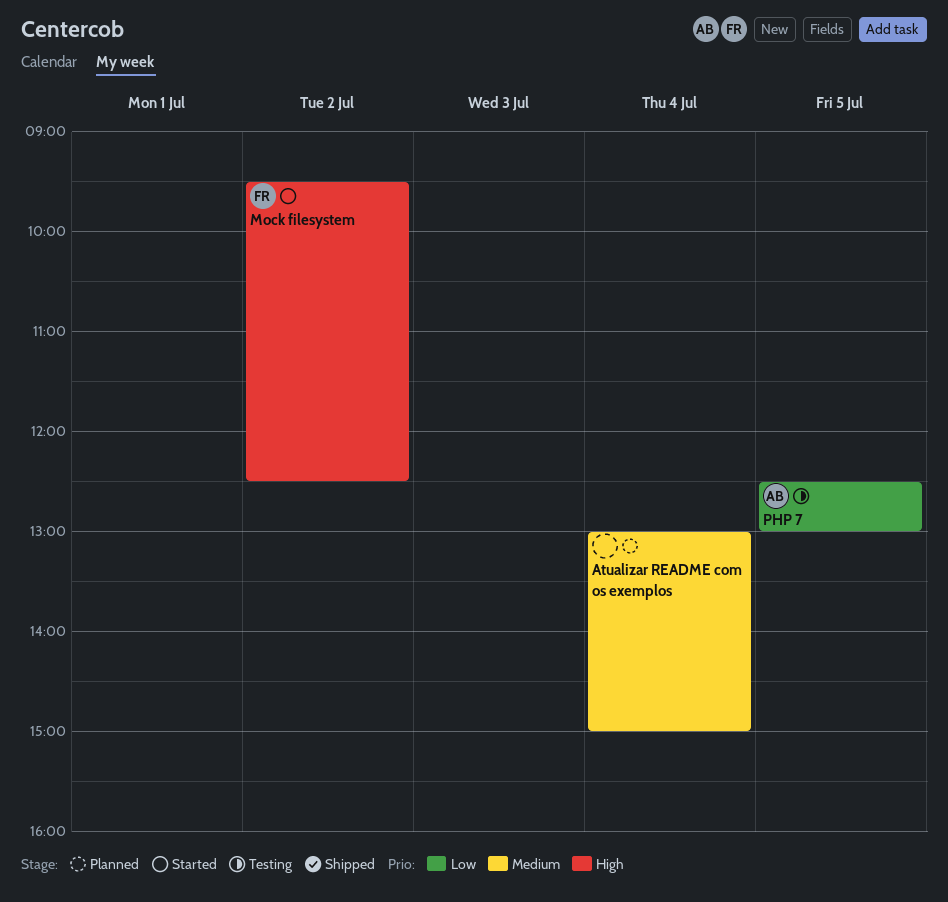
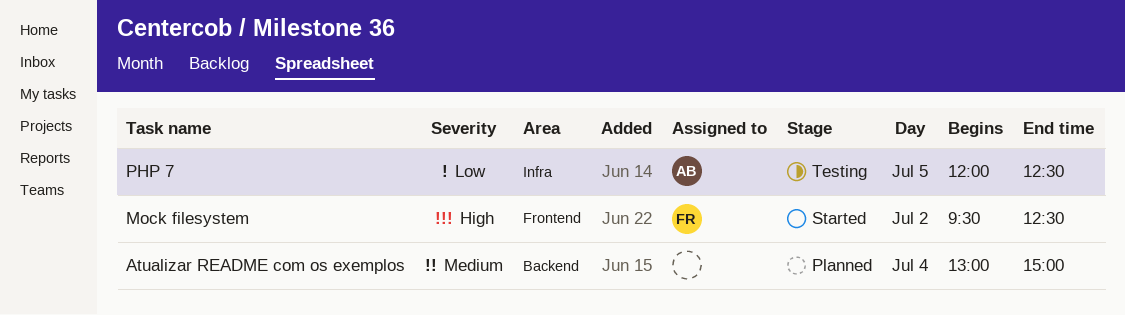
PHP 7, begins: 12:30 -> 12:00
PHP 7, ends: 13:00 -> 12:30

